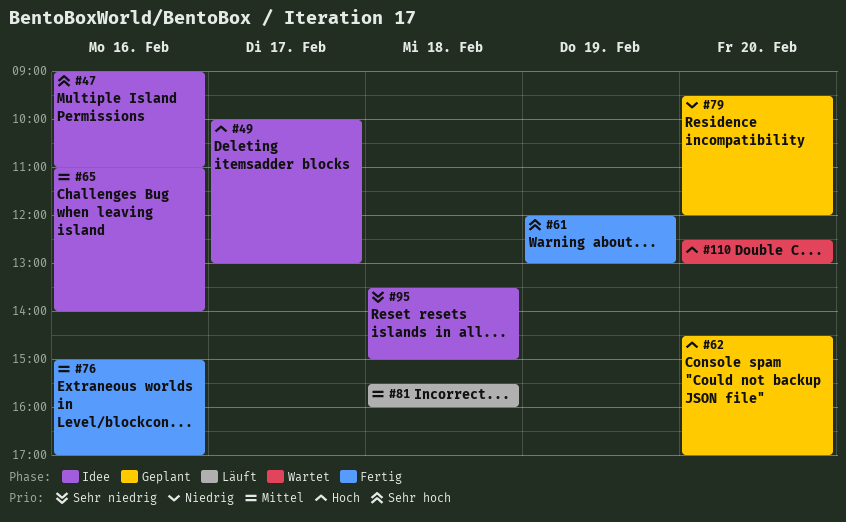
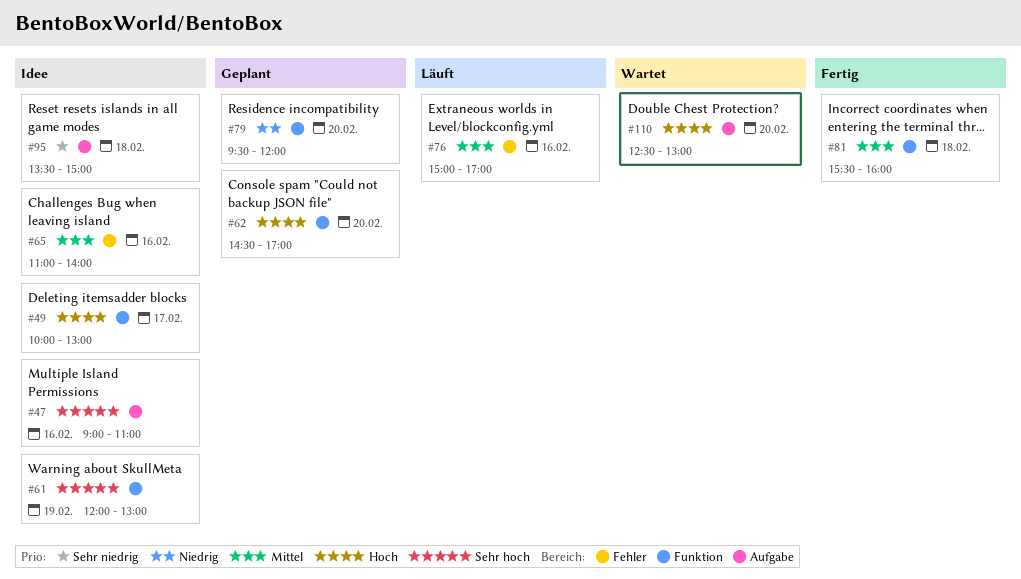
#61, status: Fertig -> Idee
#76, status: Fertig -> Läuft
#81, status: Läuft -> Fertig

